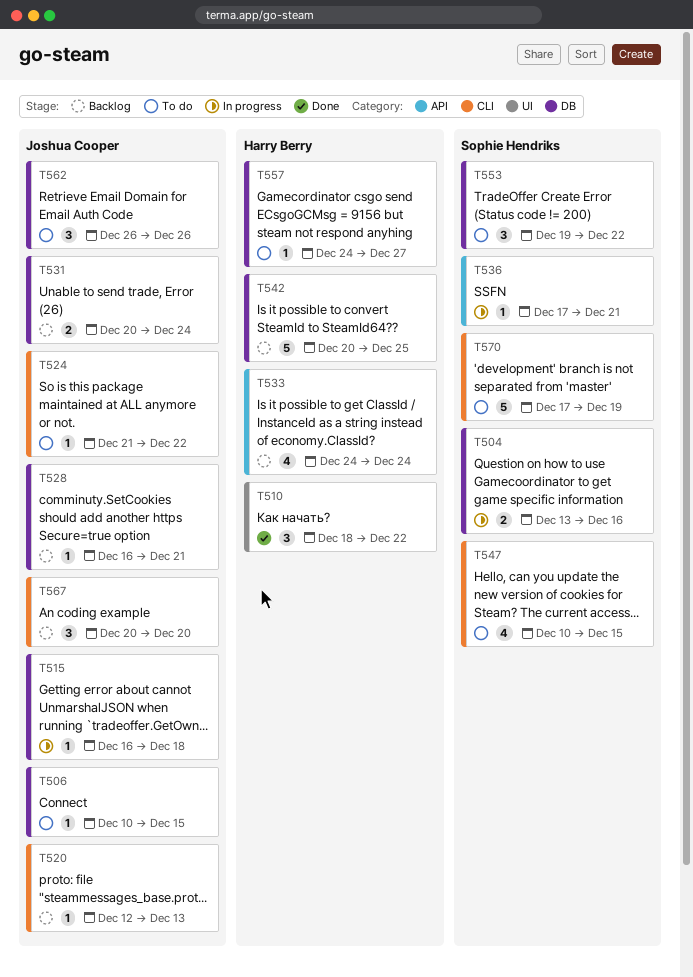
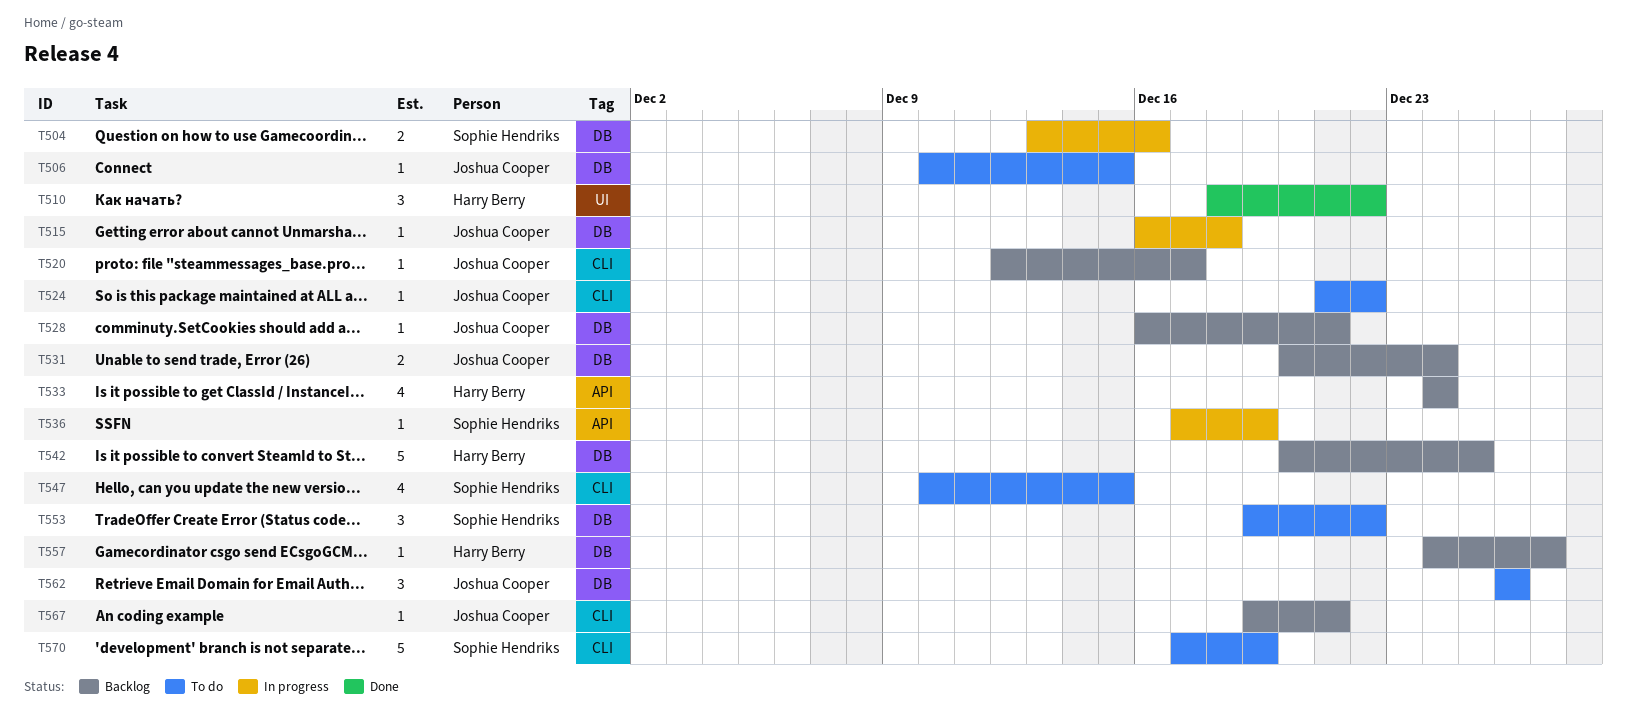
T520, due: Dec 13 -> Dec 17
T536, due: Dec 21 -> Dec 19
T557, status: To do -> Backlog
T567, estimate: 3 -> 1
T567, start: Dec 20 -> Dec 19
T567, due: Dec 20 -> Dec 21

